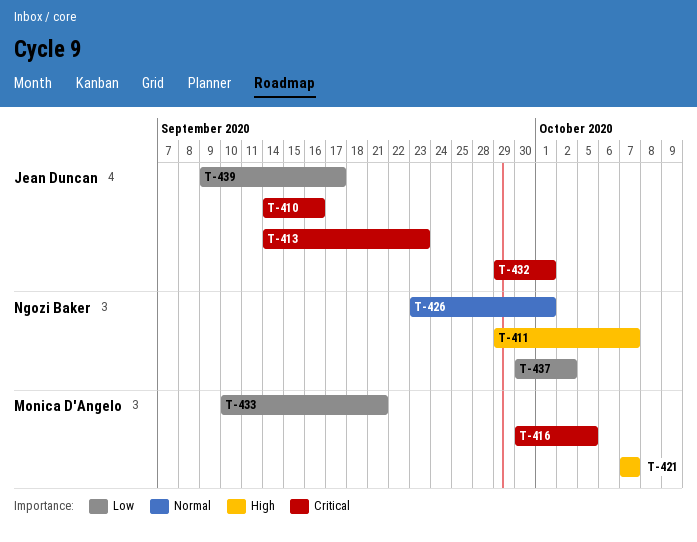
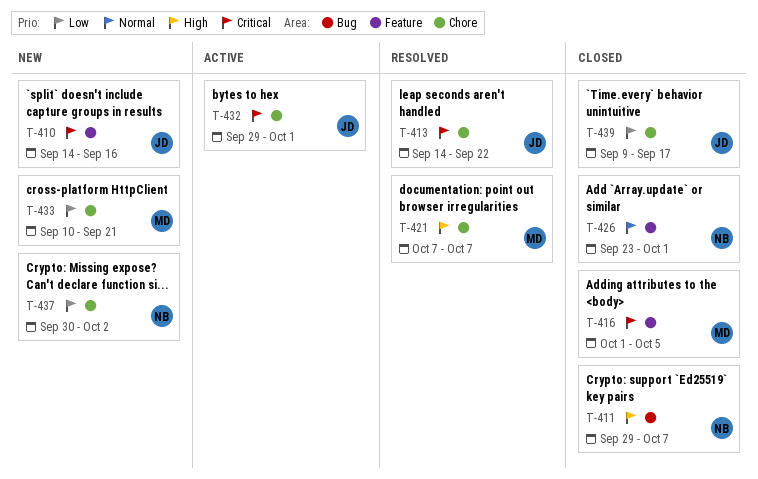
T-413, due: Sep 23 -> Sep 22
T-416, start: Sep 30 -> Oct 1

